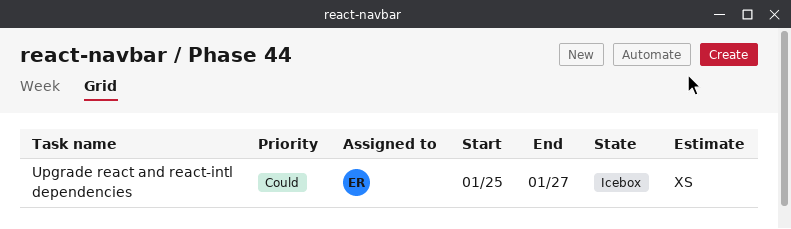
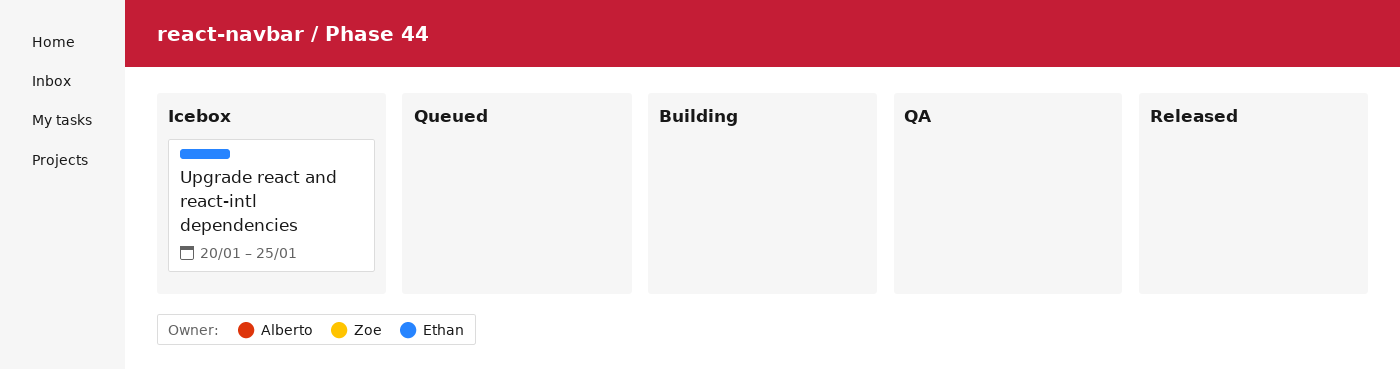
Upgrade react and react-intl dependencies, start: Jan 25 -> Jan 20
Upgrade react and react-intl dependencies, due: Jan 27 -> Jan 25

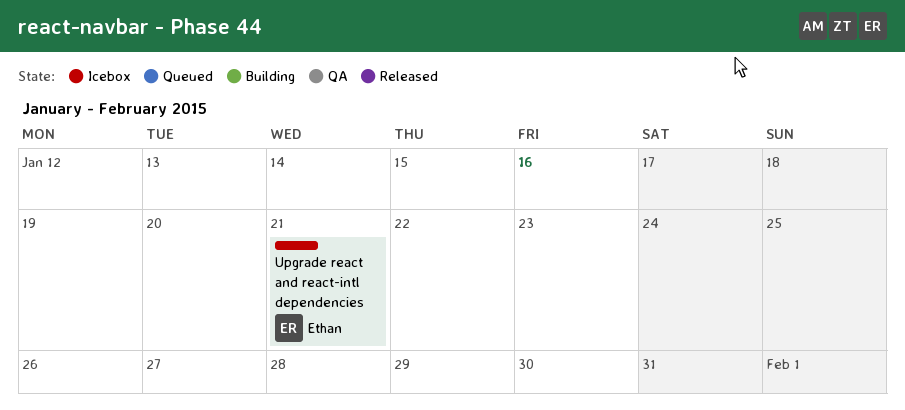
Upgrade react and react-intl dependencies, due: Jan 25 -> Jan 21

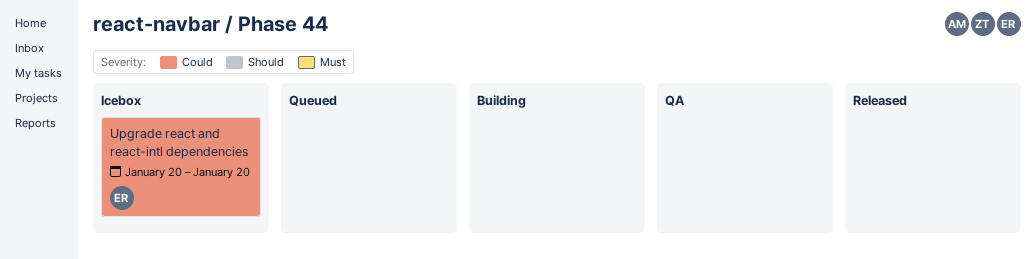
Upgrade react and react-intl dependencies, due: Jan 21 -> Jan 20

